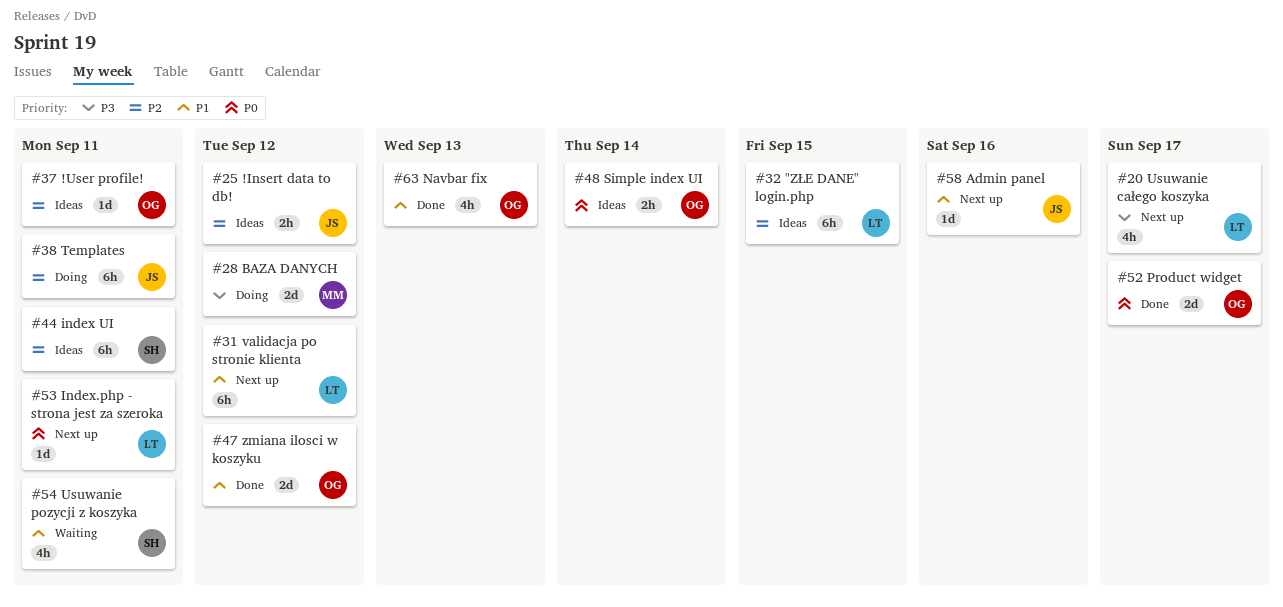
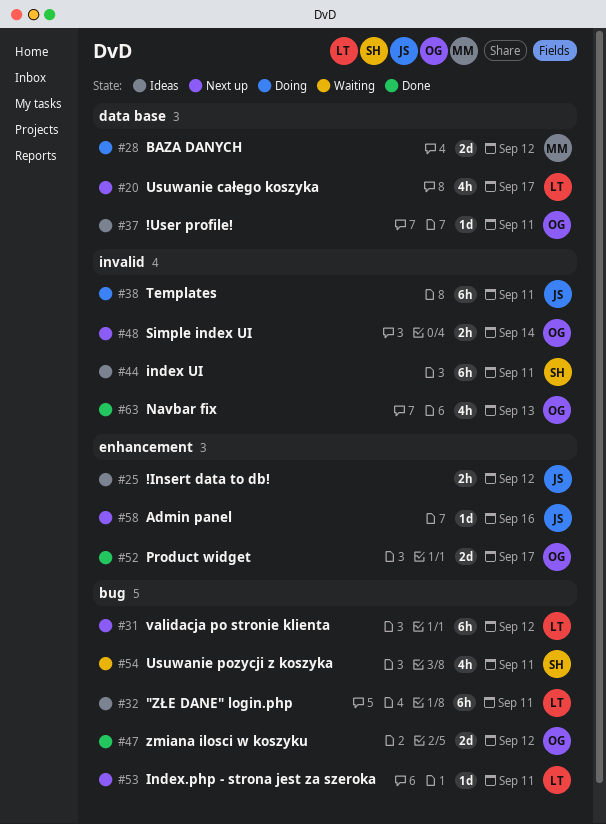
#32, due: Sep 15 -> Sep 11
#48, status: Ideas -> Next up

